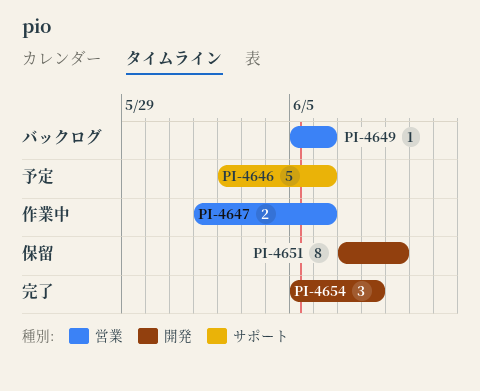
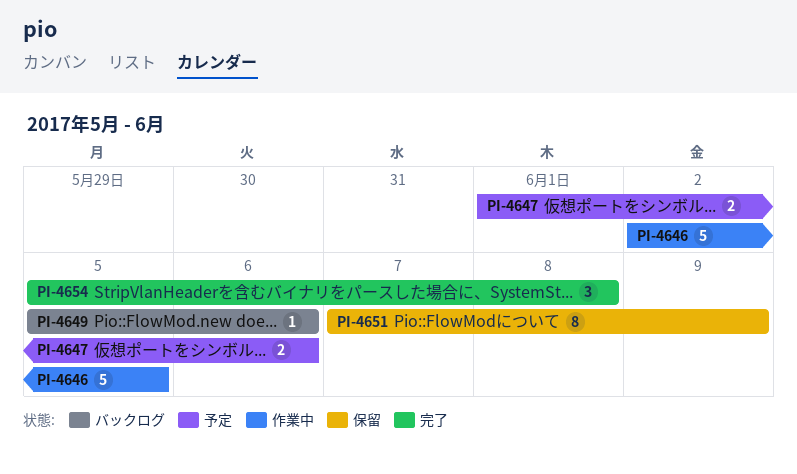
PI-4646, status: 予定 -> 作業中
PI-4646, due: Jun 6 -> Jun 5
PI-4647, status: 作業中 -> 予定

